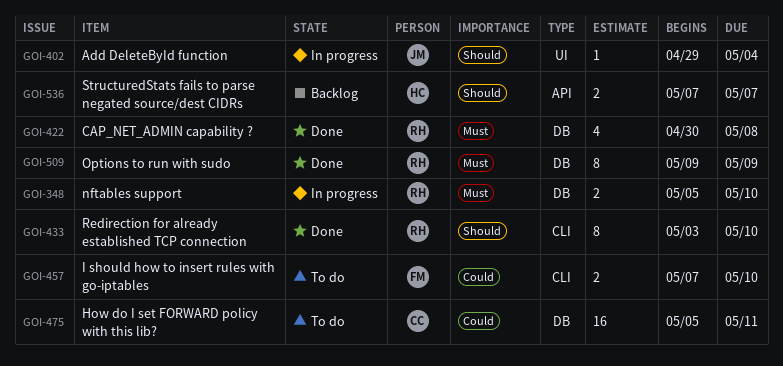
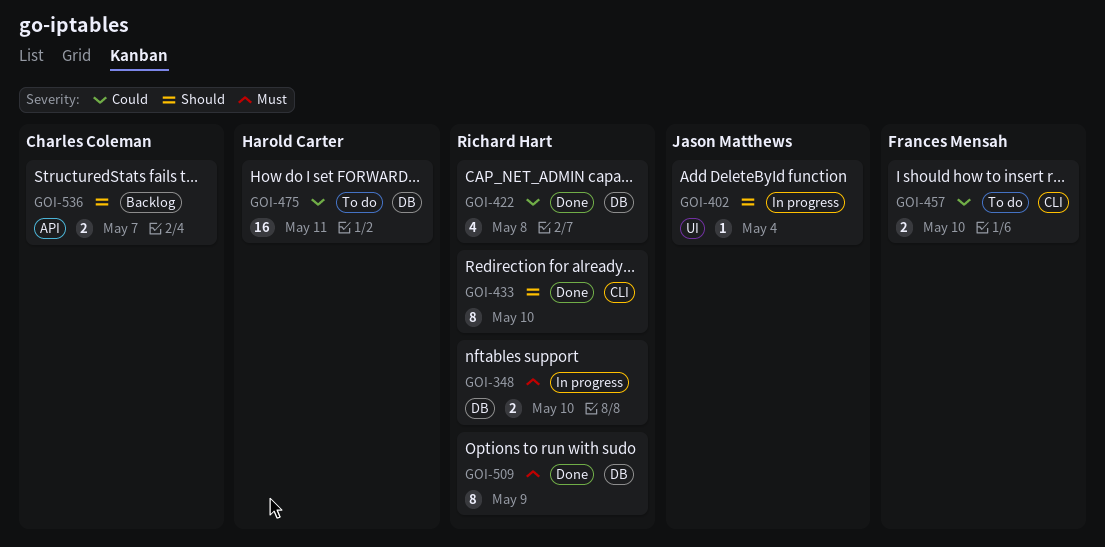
GOI-422, priority: Must -> Could
GOI-475, owner: Charles Coleman -> Harold Carter
GOI-536, owner: Harold Carter -> Charles Coleman

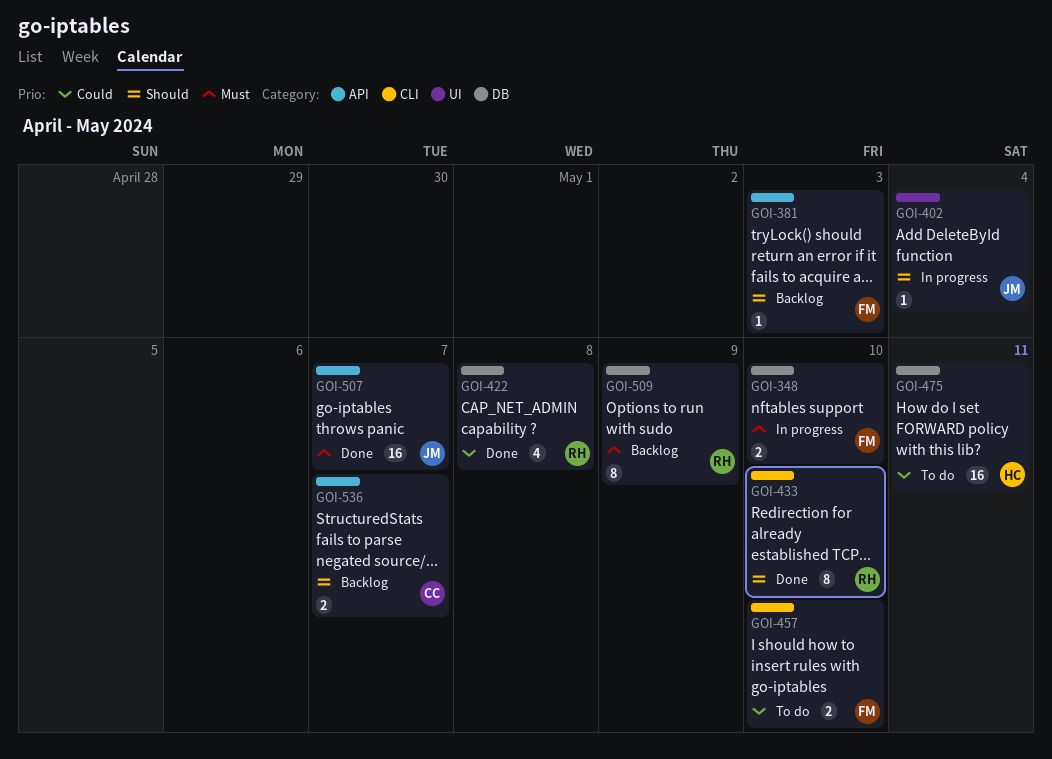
GOI-348, owner: Richard Hart -> Frances Mensah
GOI-381: none -> present
GOI-507: none -> present
GOI-509, status: Done -> Backlog

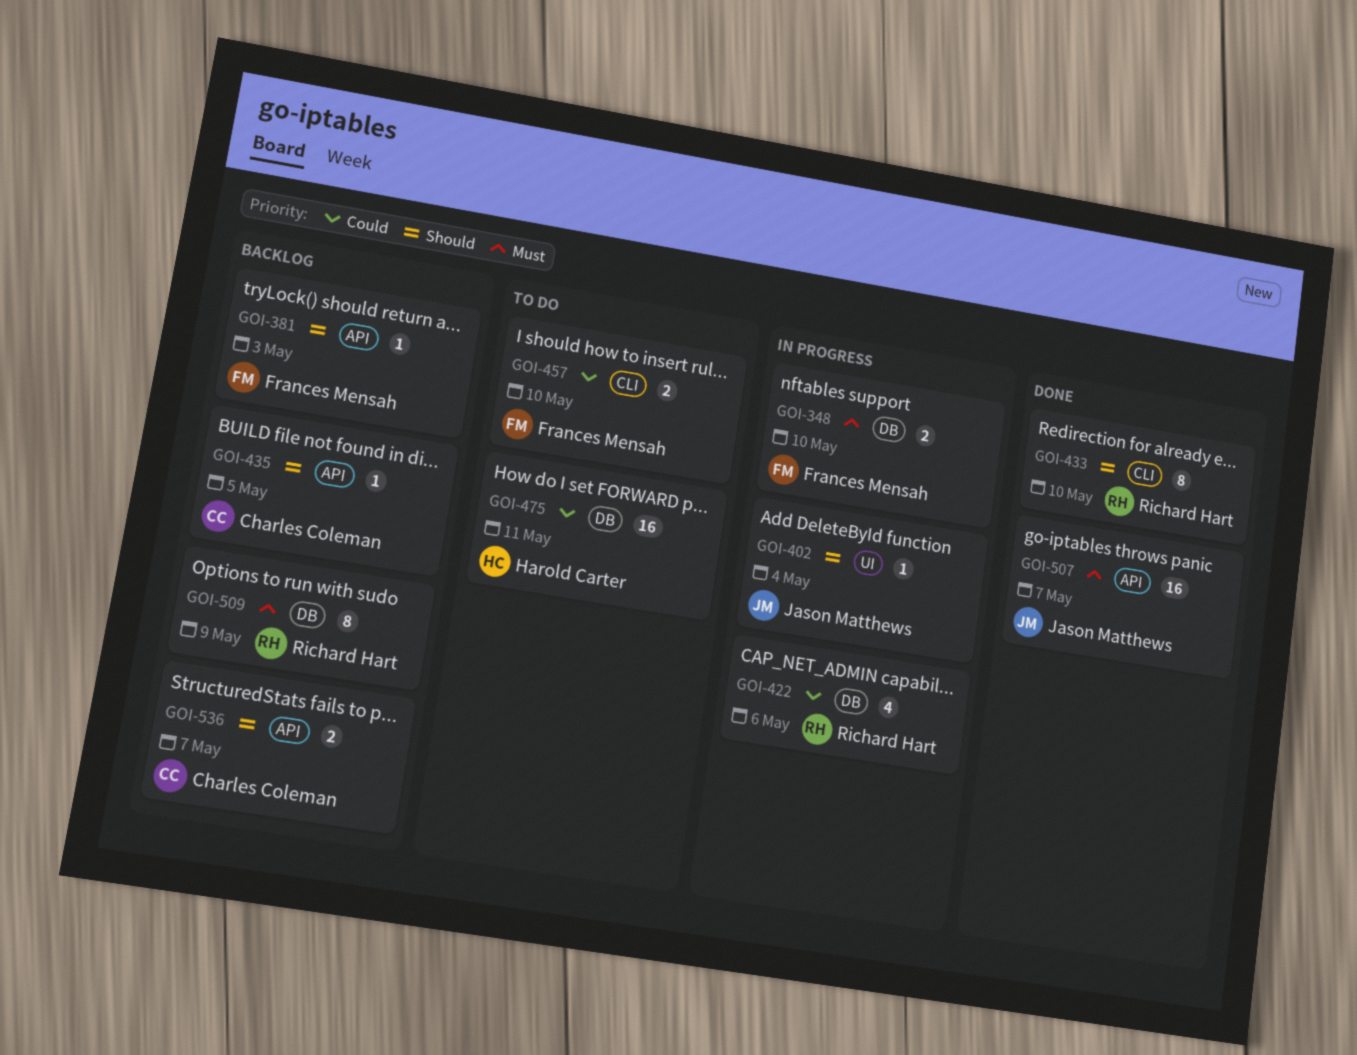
GOI-422, status: Done -> In progress
GOI-422, due: May 8 -> May 6
GOI-435: none -> present

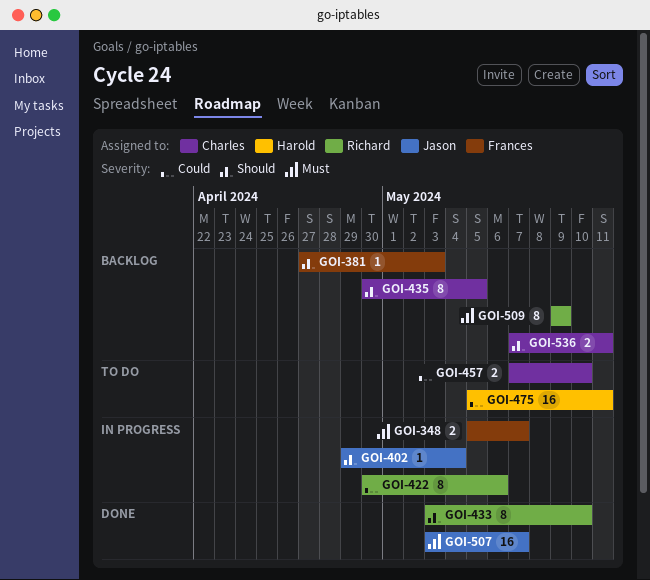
GOI-348, due: May 10 -> May 7
GOI-422, estimate: 4 -> 8
GOI-435, estimate: 1 -> 8
GOI-457, owner: Frances Mensah -> Charles Coleman
GOI-536, due: May 7 -> May 11

